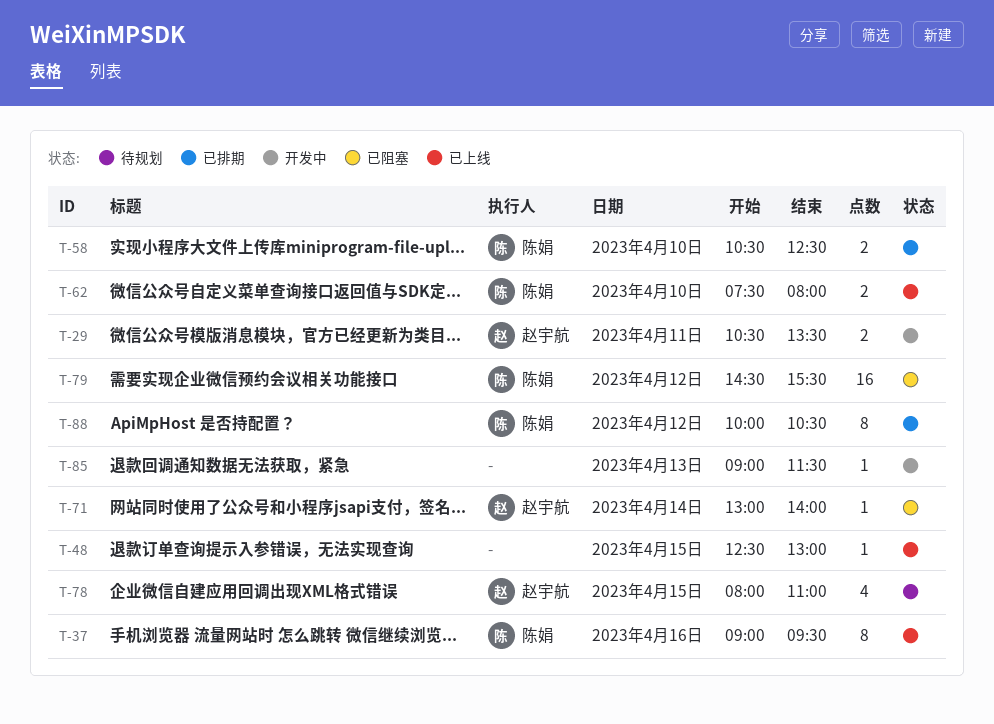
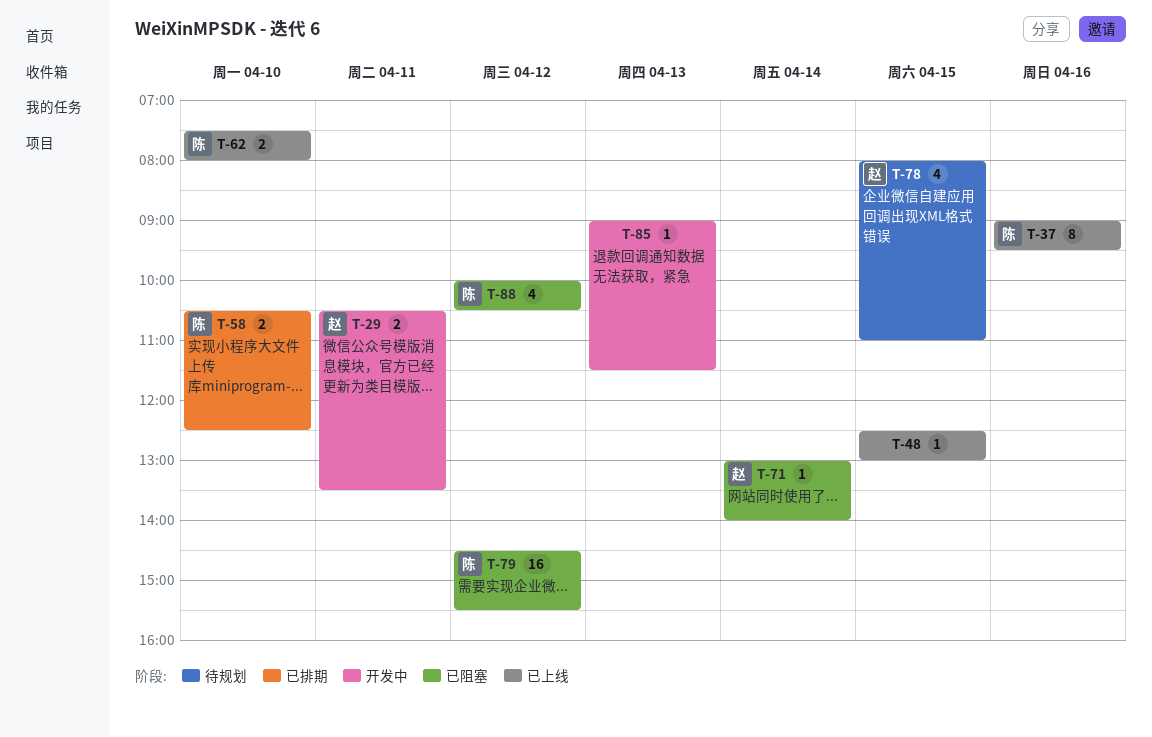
T-88, status: 已排期 -> 已阻塞
T-88, estimate: 8 -> 4

